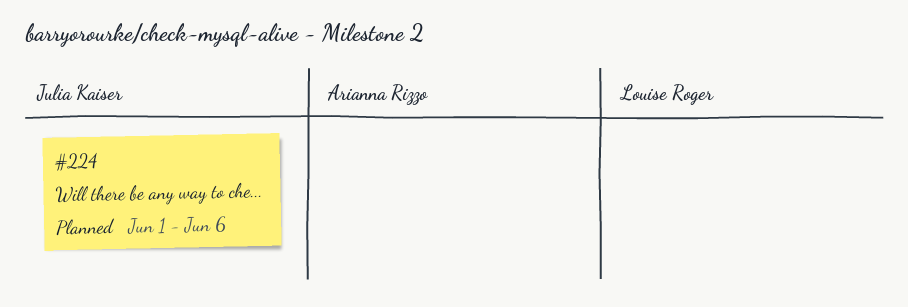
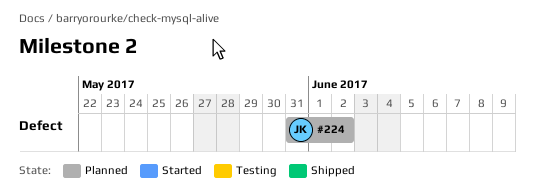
#224, start: Jun 1 -> May 31
#224, due: Jun 6 -> Jun 2

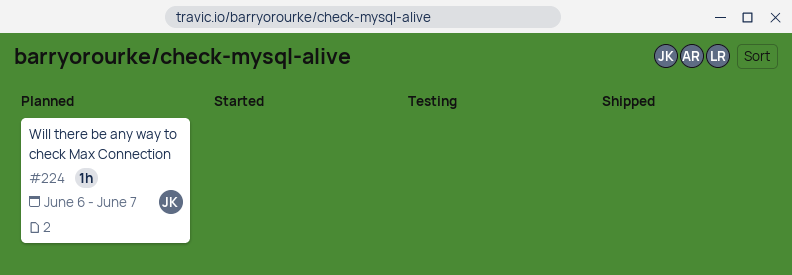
#224, start: May 31 -> Jun 6
#224, due: Jun 2 -> Jun 7

